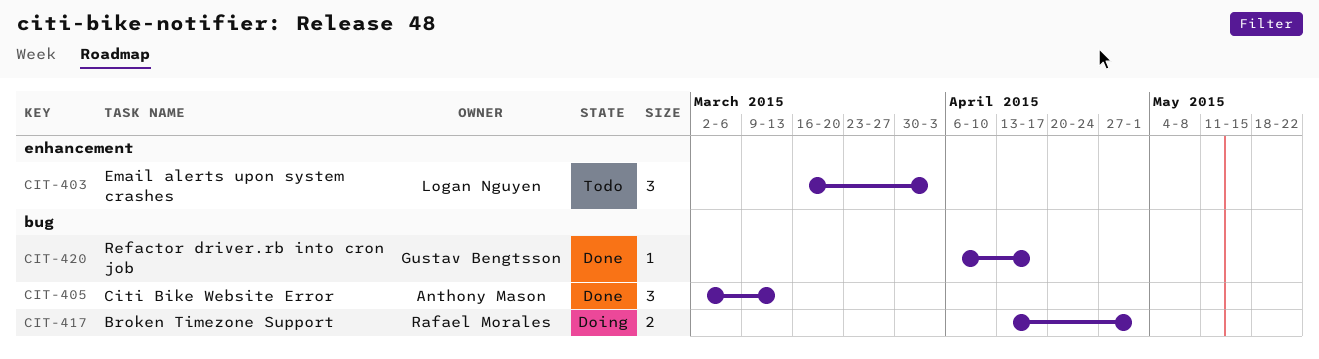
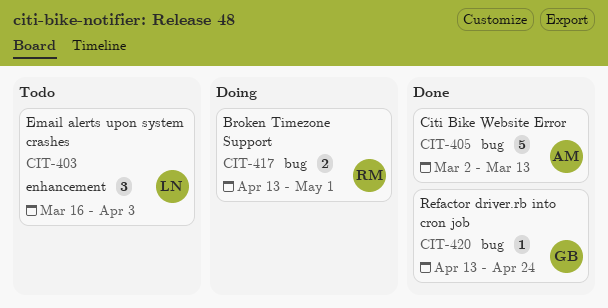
CIT-405, estimate: 3 -> 5
CIT-420, start: Apr 6 -> Apr 13
CIT-420, due: Apr 17 -> Apr 24

